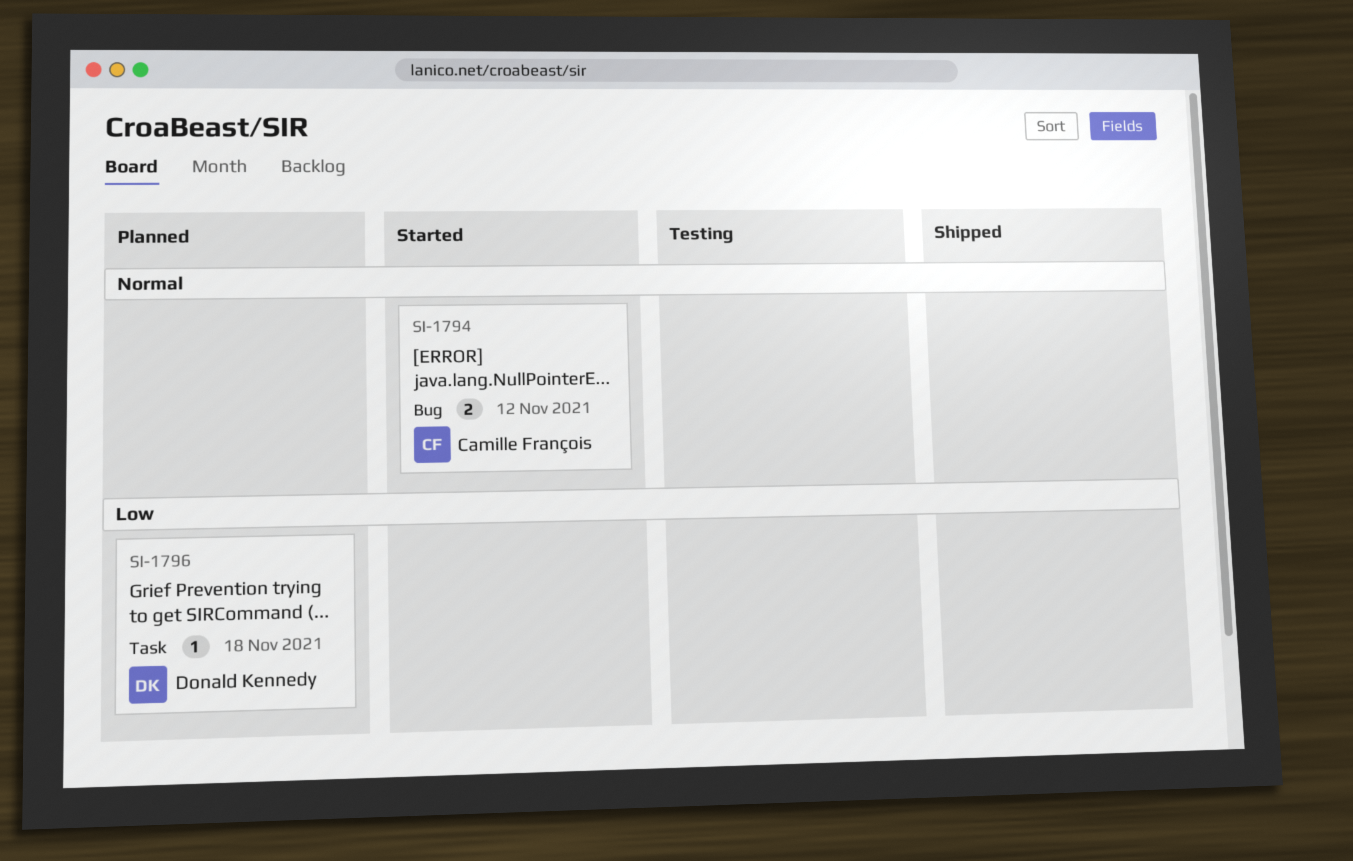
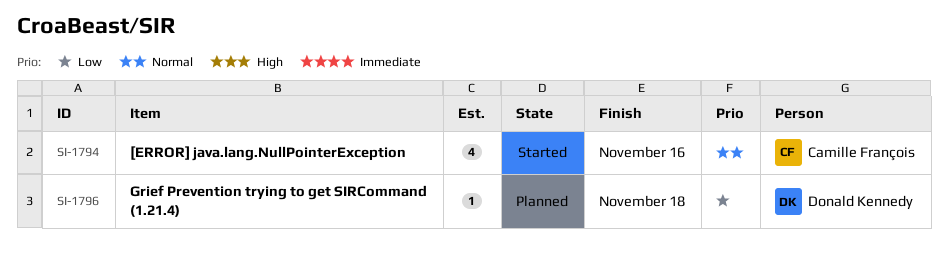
SI-1794, estimate: 2 -> 4
SI-1794, due: Nov 12 -> Nov 16

